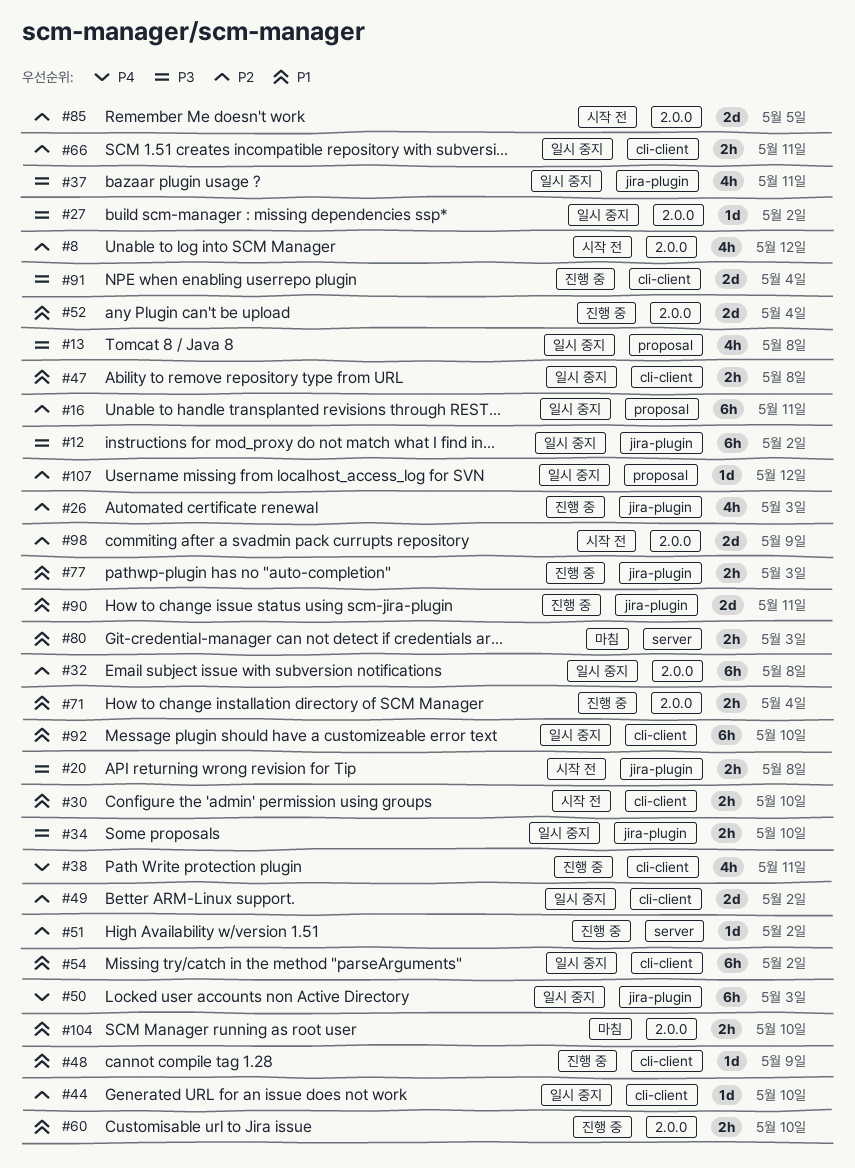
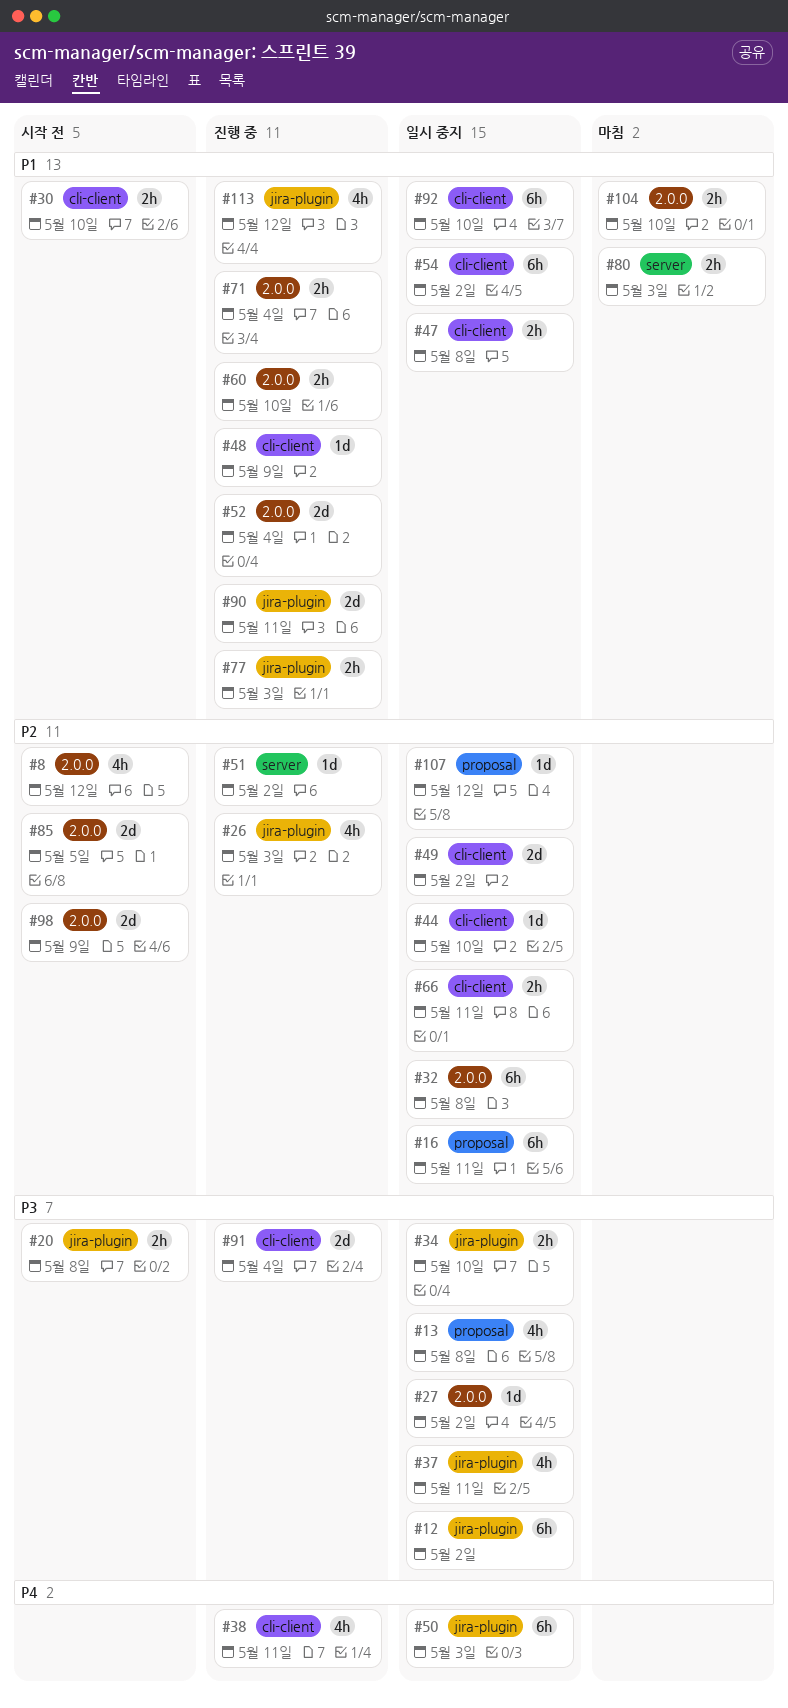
#113: none -> present

